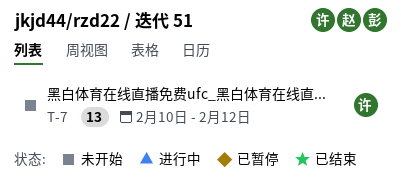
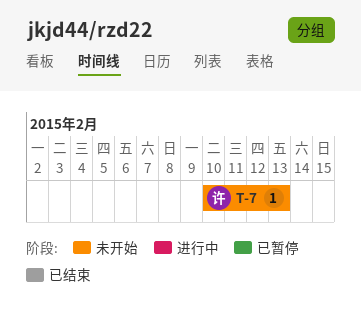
T-7, estimate: 13 -> 1
T-7, due: Feb 12 -> Feb 13

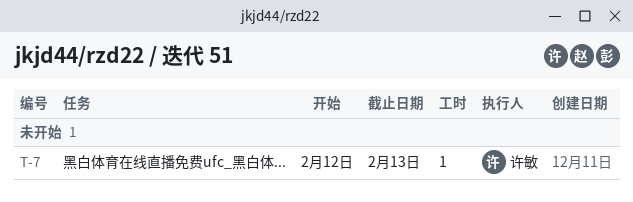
T-7, start: Feb 10 -> Feb 12

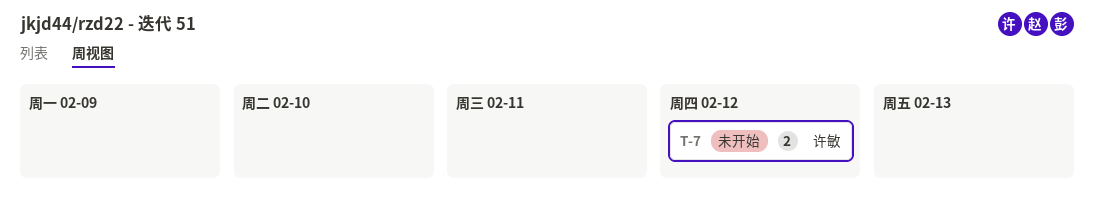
T-7, estimate: 1 -> 2
T-7, due: Feb 13 -> Feb 12

